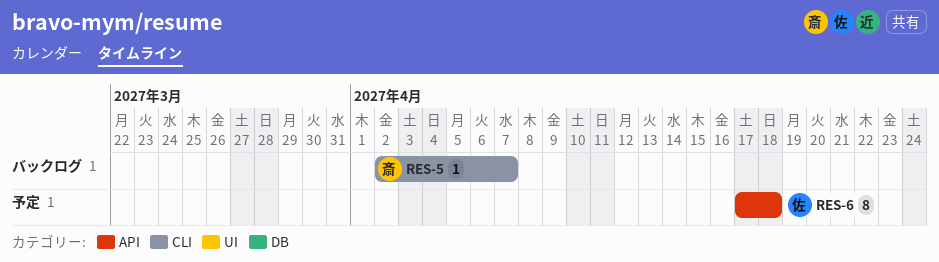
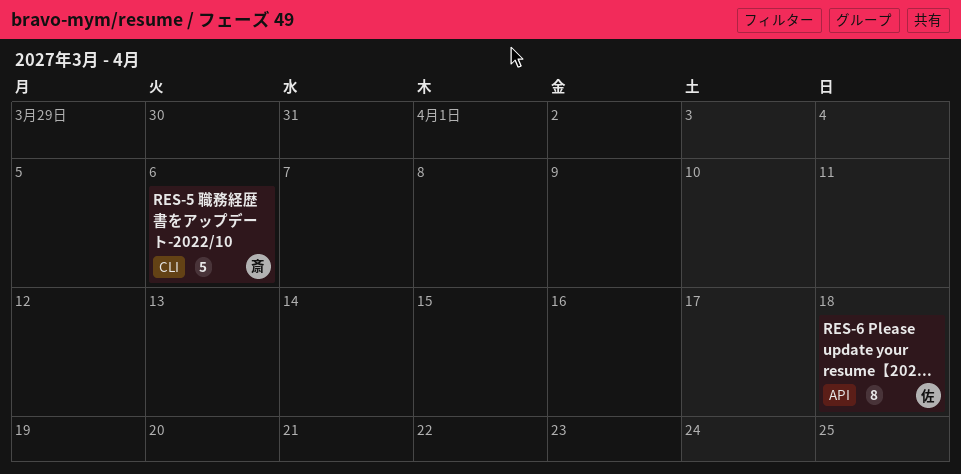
RES-5, estimate: 1 -> 5
RES-5, due: Apr 7 -> Apr 6

